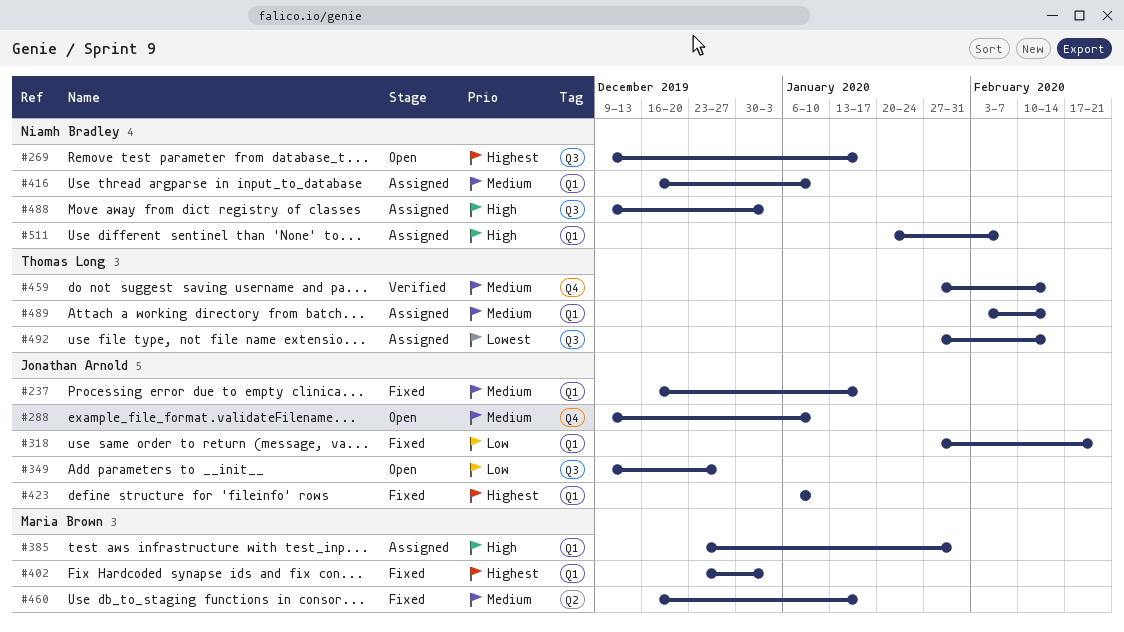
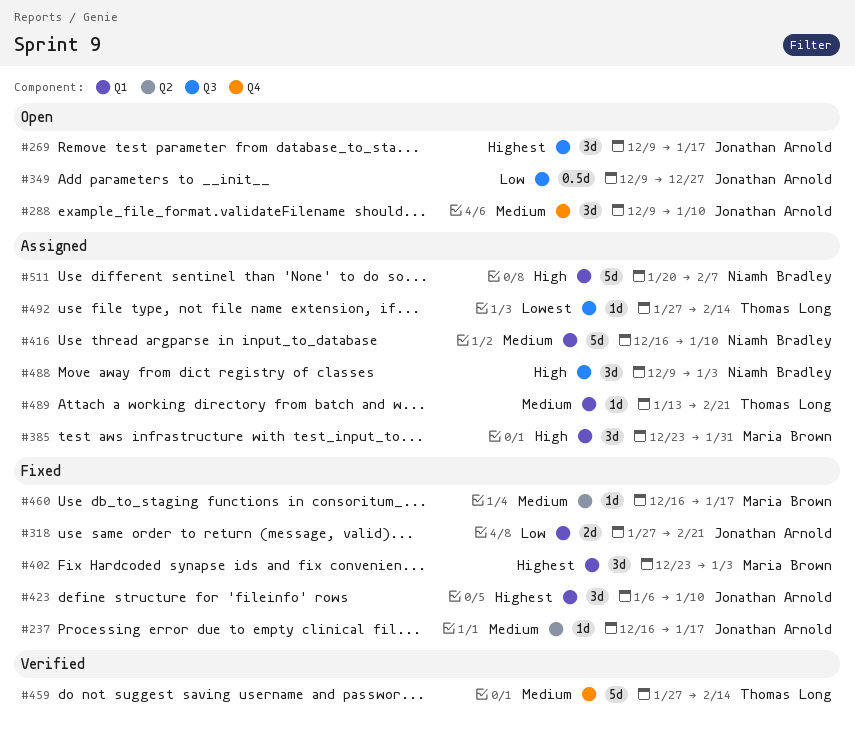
#237, label: Q1 -> Q2
#269, owner: Niamh Bradley -> Jonathan Arnold
#489, start: Feb 3 -> Jan 13
#489, due: Feb 14 -> Feb 21

